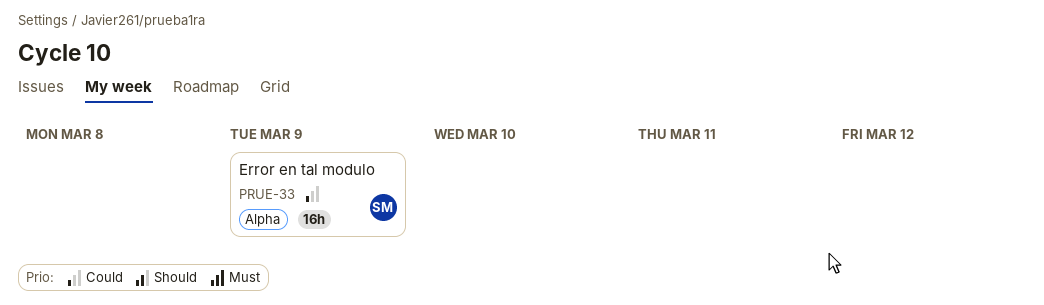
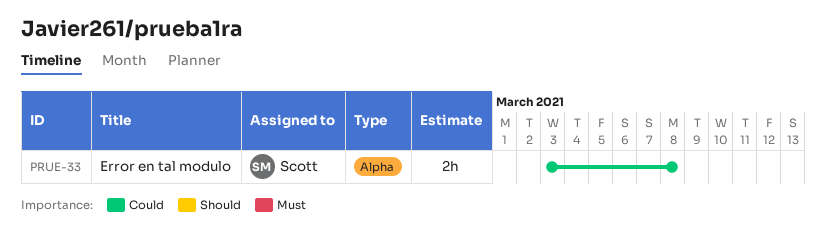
PRUE-33, estimate: 16h -> 2h
PRUE-33, due: Mar 9 -> Mar 8

